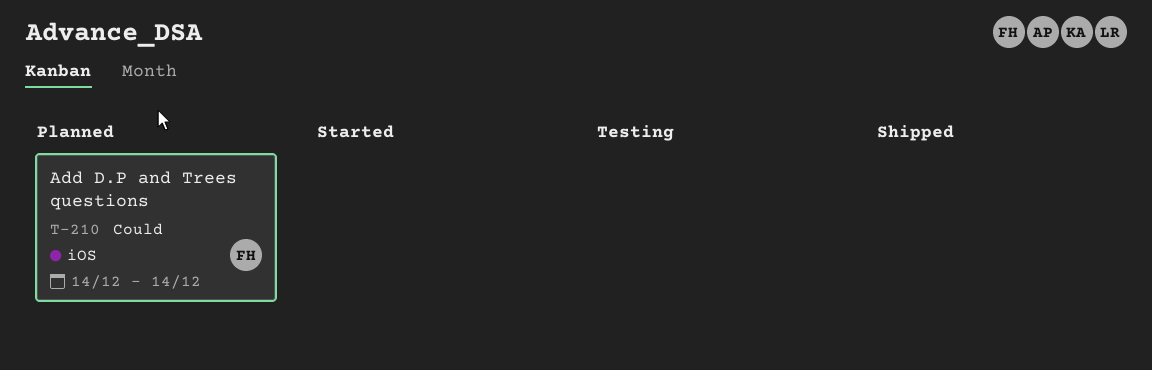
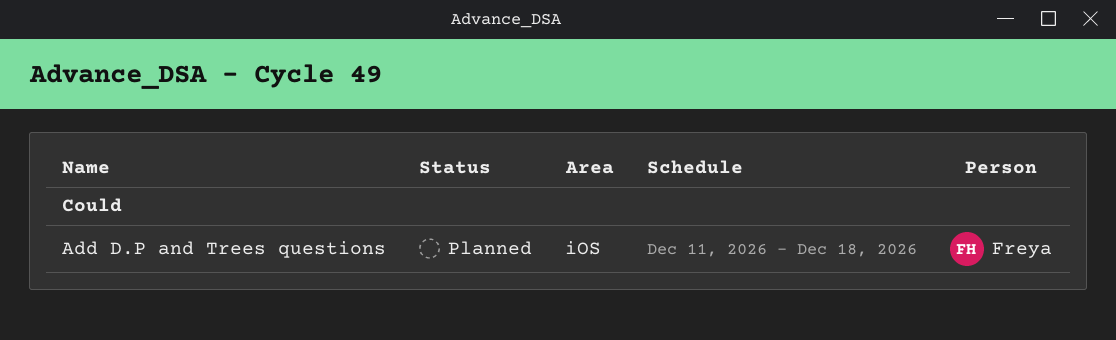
Add D.P and Trees questions, start: Dec 14 -> Dec 11
Add D.P and Trees questions, due: Dec 14 -> Dec 18

